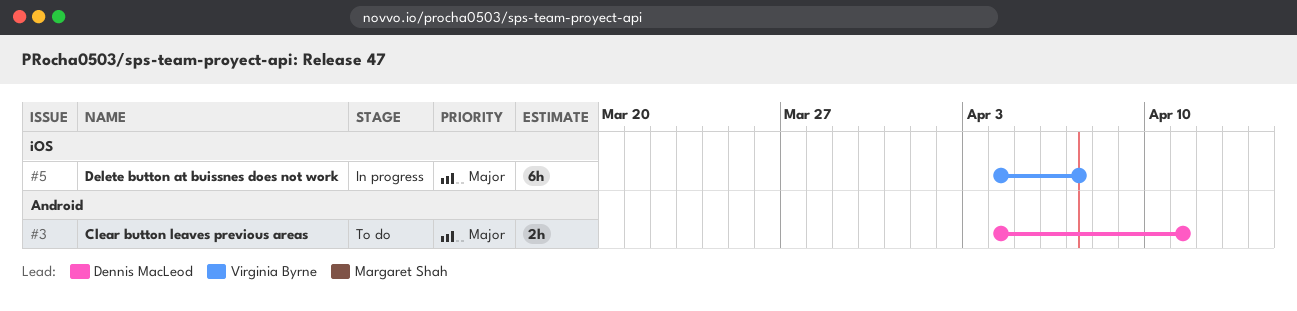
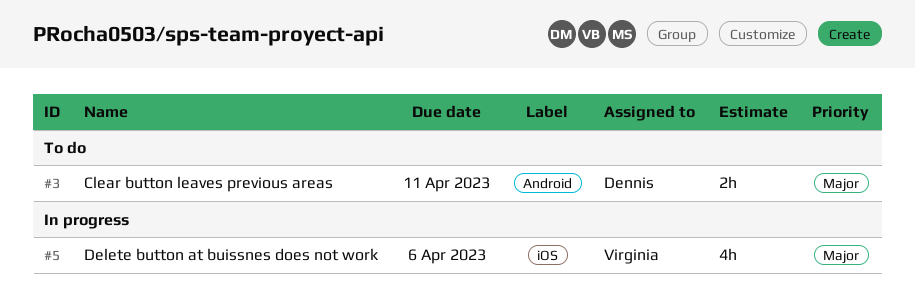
#5, estimate: 6h -> 4h
#5, due: Apr 7 -> Apr 6

